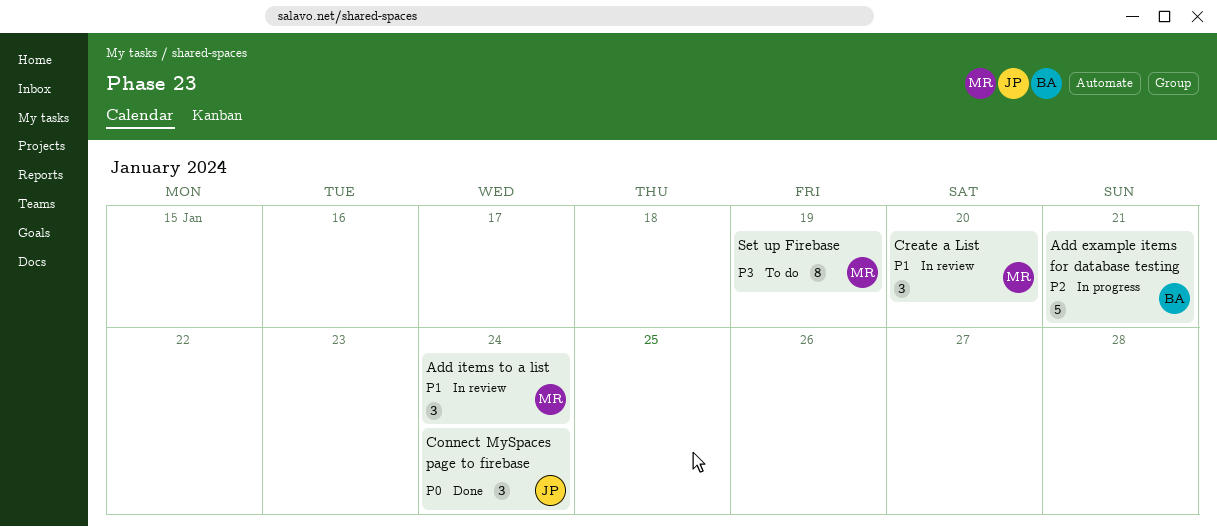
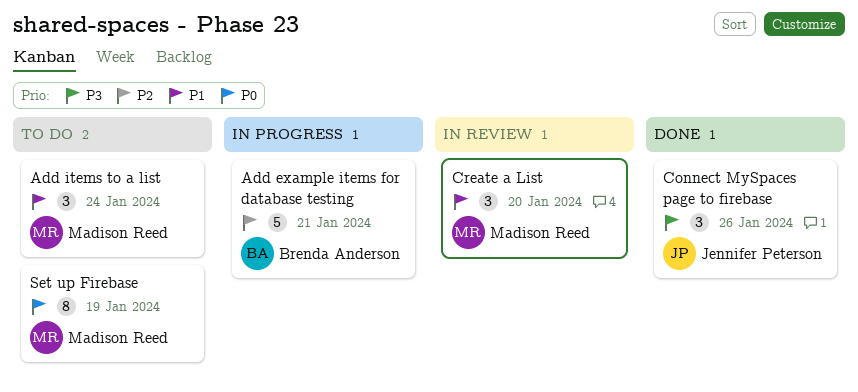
Add items to a list, status: In review -> To do
Connect MySpaces page to firebase, priority: P0 -> P3
Connect MySpaces page to firebase, due: Jan 24 -> Jan 26
Set up Firebase, priority: P3 -> P0

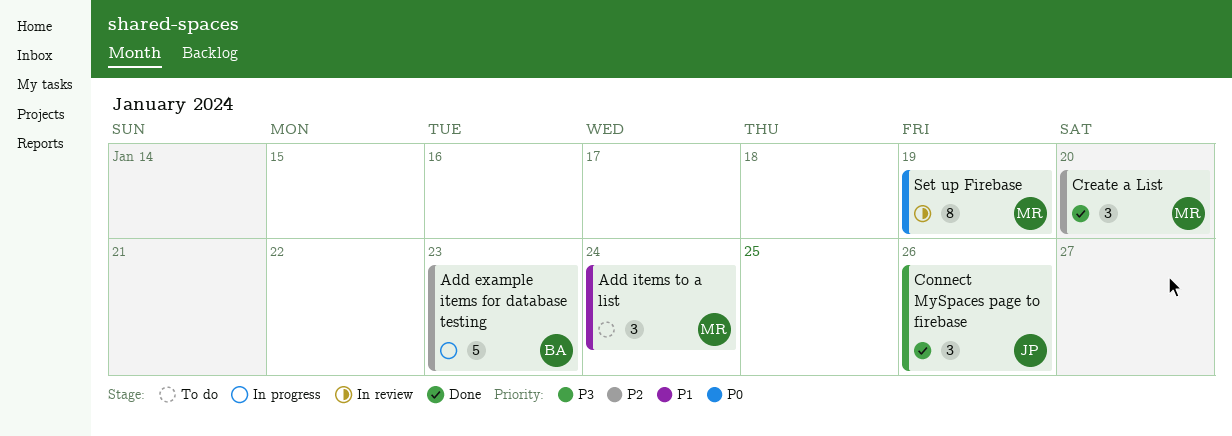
Add example items for database testing, due: Jan 21 -> Jan 23
Create a List, status: In review -> Done
Create a List, priority: P1 -> P2
Set up Firebase, status: To do -> In review

